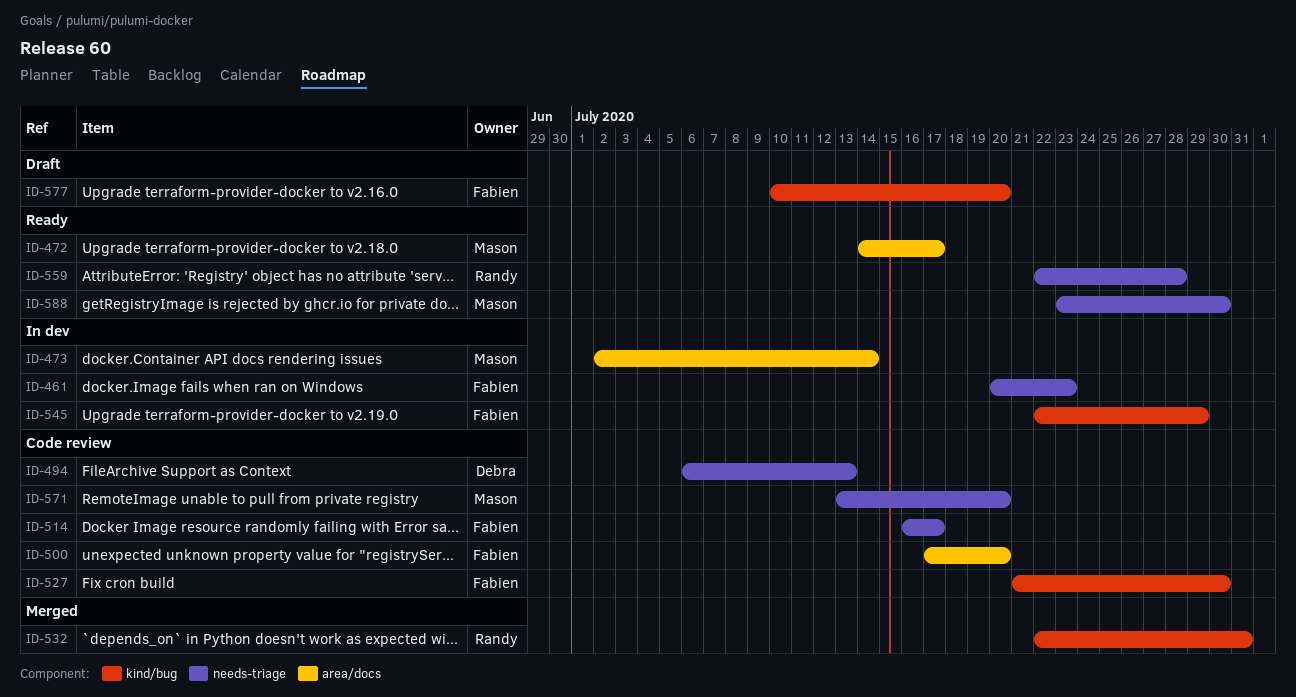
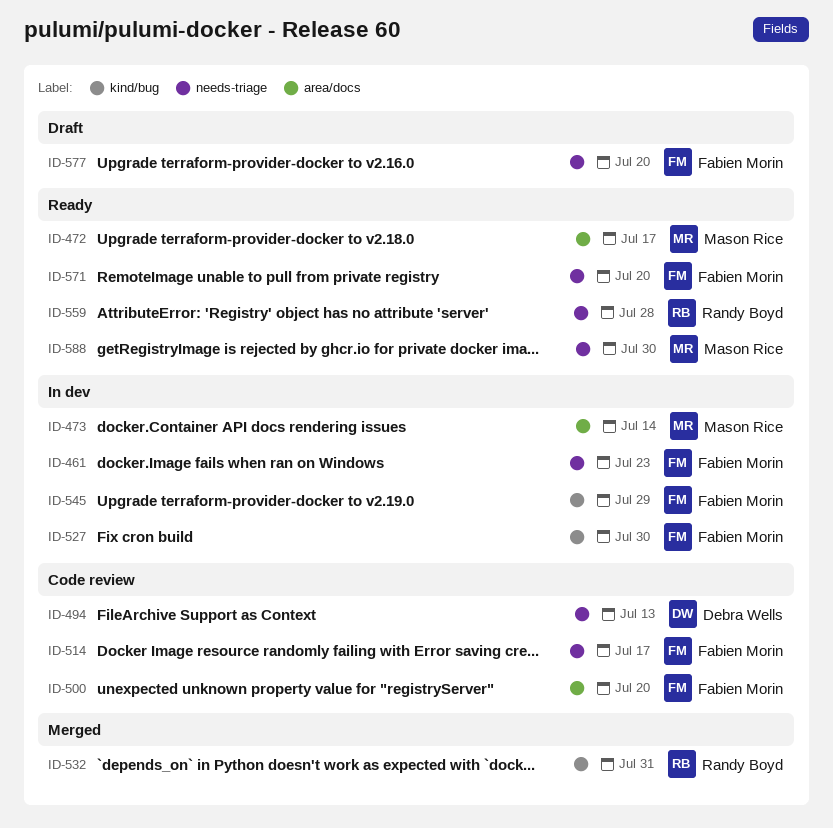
ID-527, status: Code review -> In dev
ID-571, status: Code review -> Ready
ID-571, owner: Mason Rice -> Fabien Morin
ID-577, label: kind/bug -> needs-triage

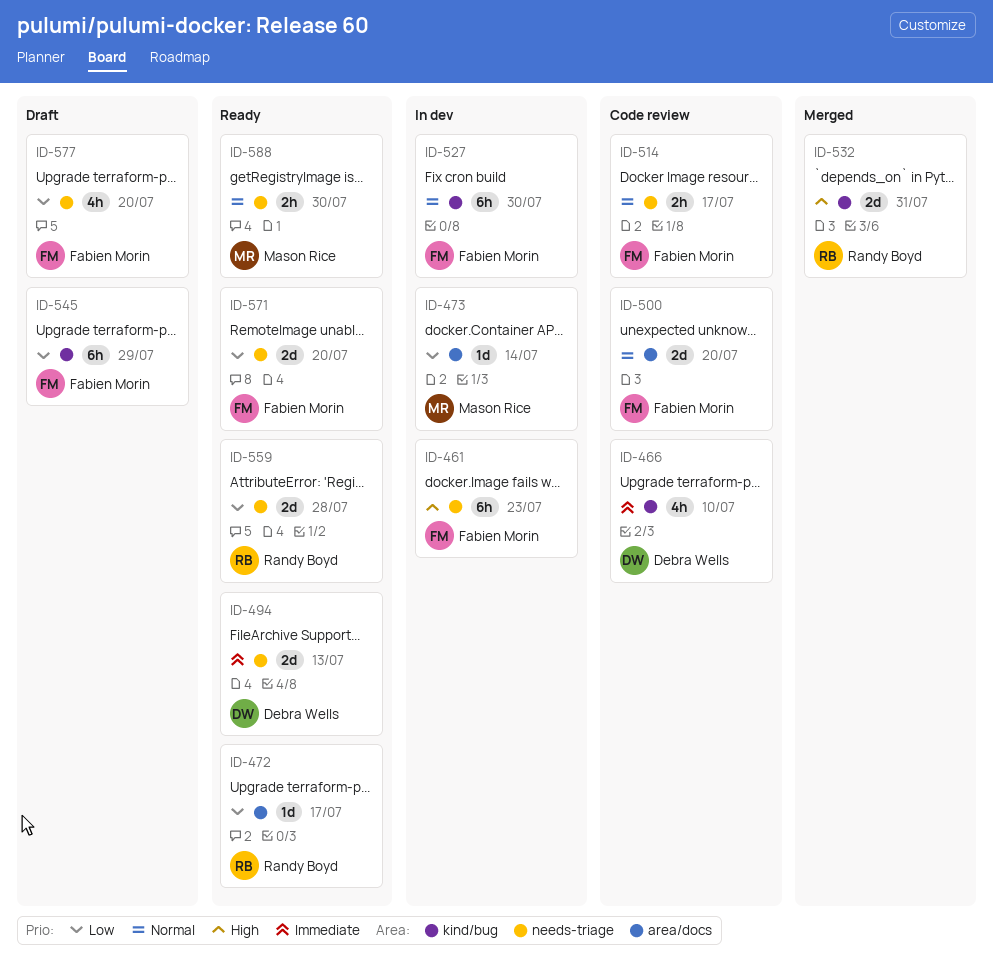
ID-466: none -> present
ID-472, owner: Mason Rice -> Randy Boyd
ID-494, status: Code review -> Ready
ID-545, status: In dev -> Draft

